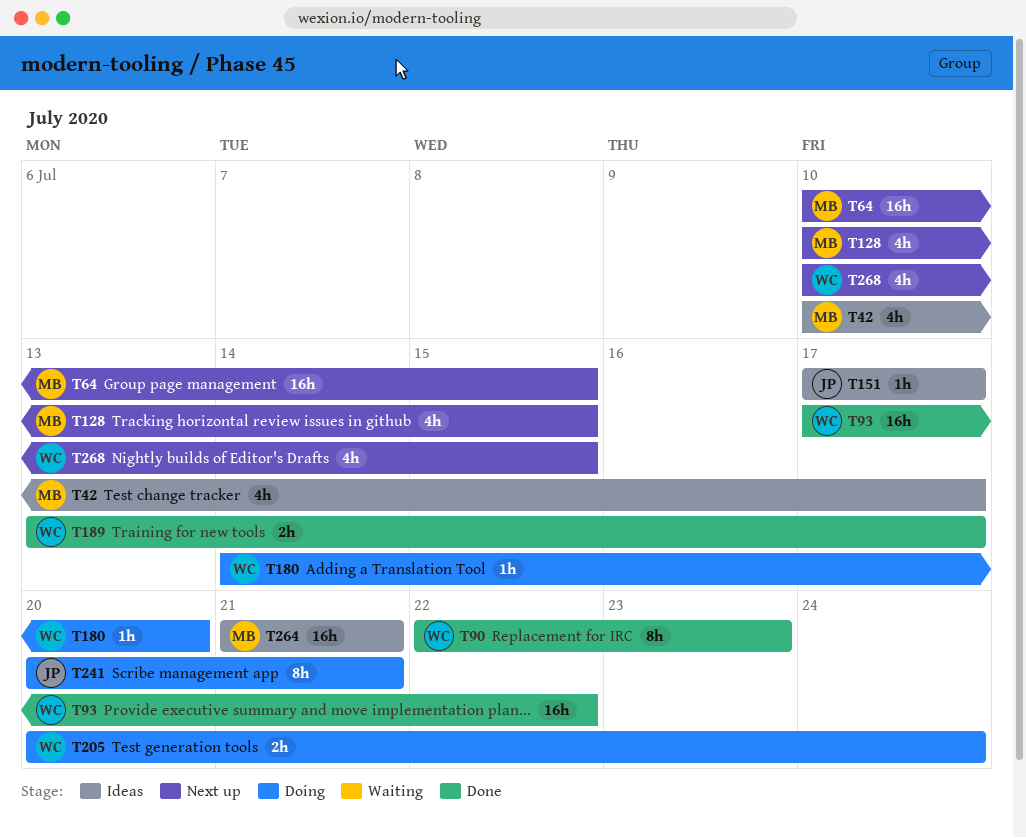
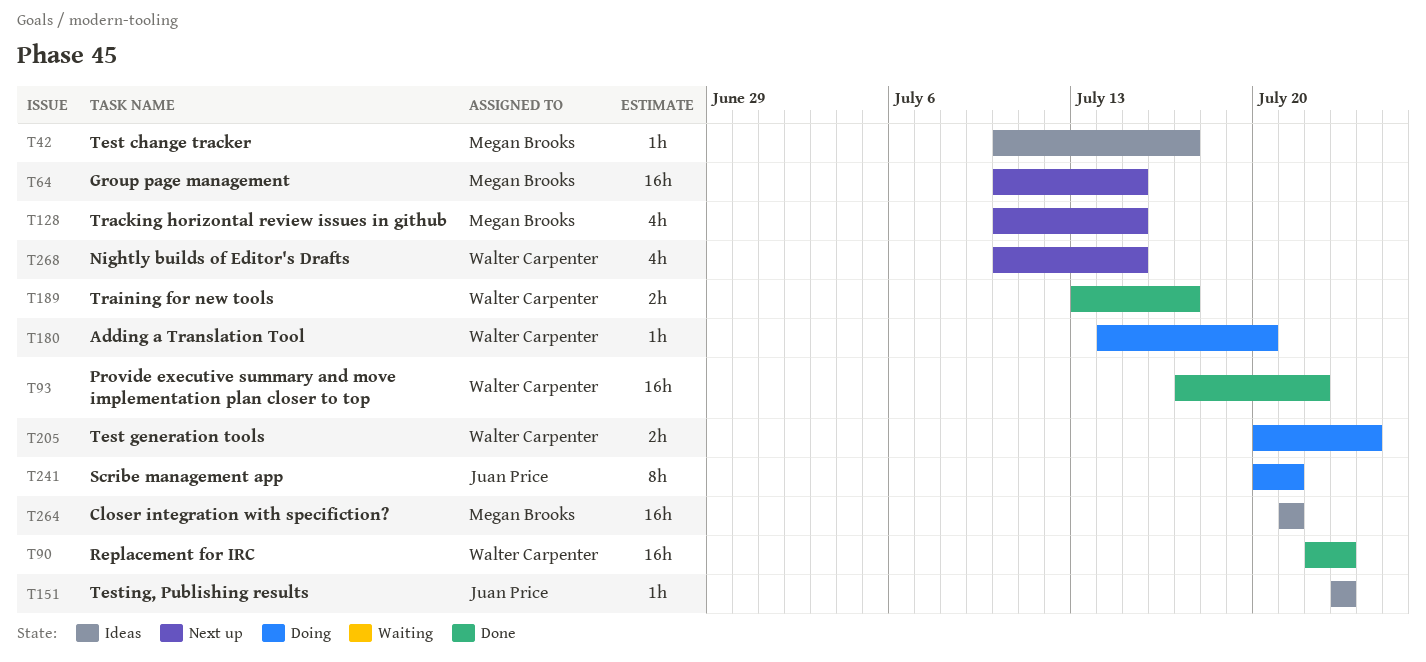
T42, estimate: 4h -> 1h
T90, estimate: 8h -> 16h
T151, start: Jul 17 -> Jul 23
T151, due: Jul 17 -> Jul 23

